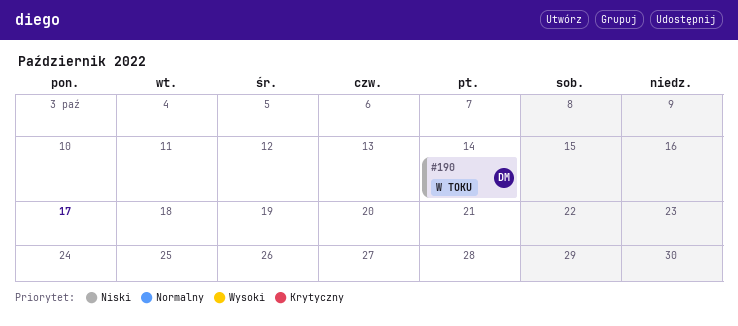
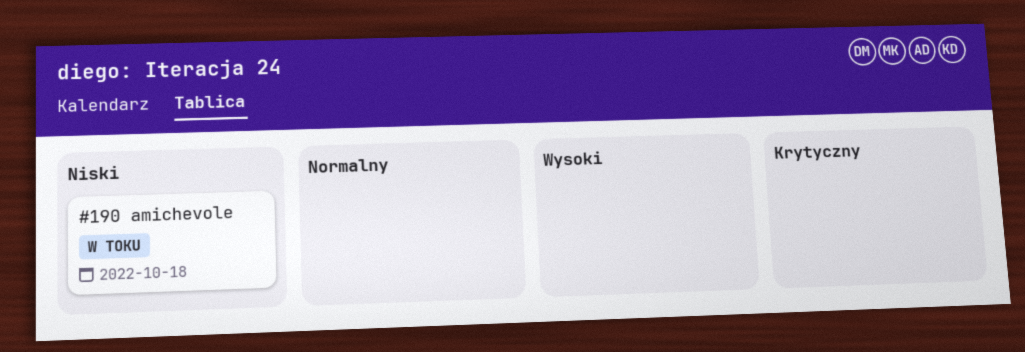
#190, due: Oct 14 -> Oct 18

